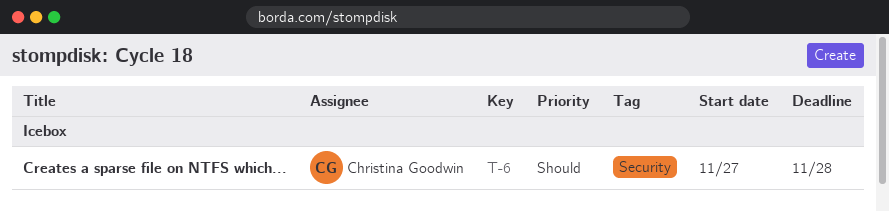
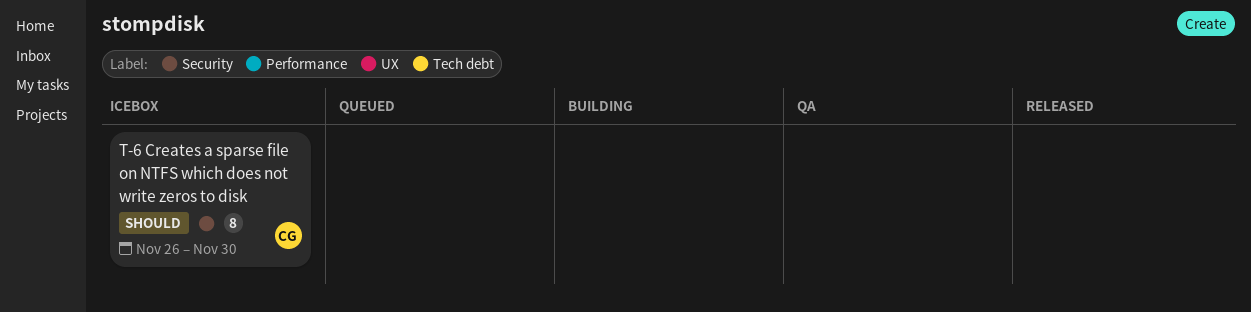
T-6, start: Nov 27 -> Nov 26
T-6, due: Nov 28 -> Nov 30

